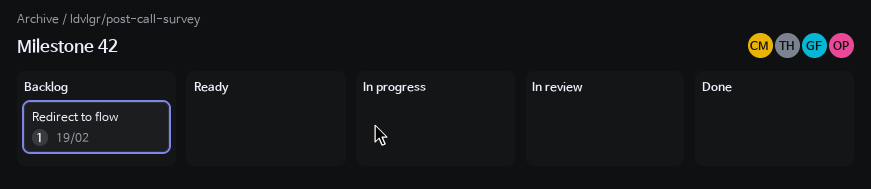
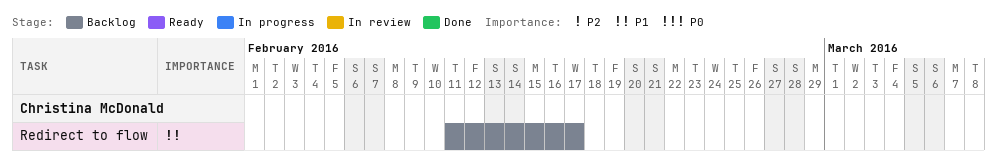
Redirect to flow, due: Feb 19 -> Feb 17

